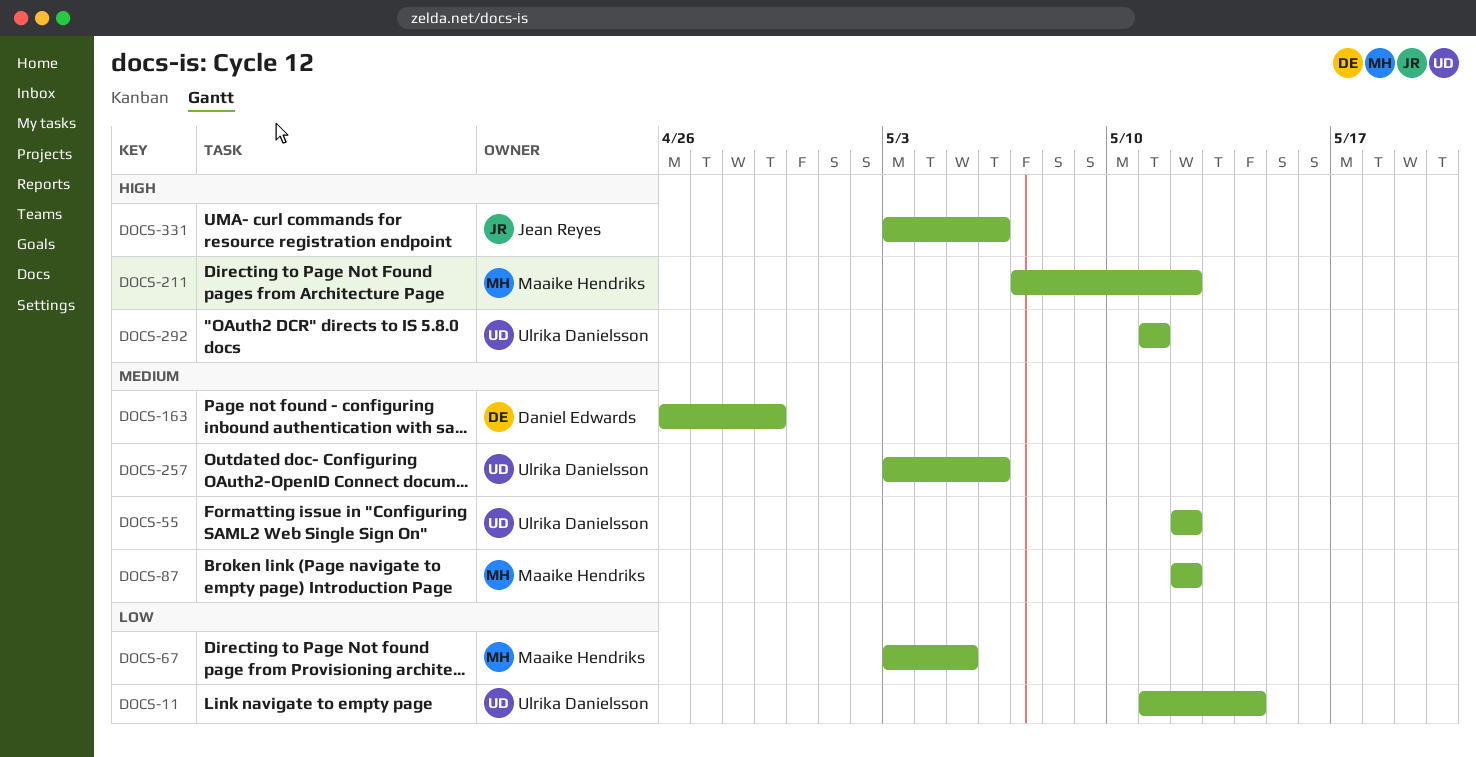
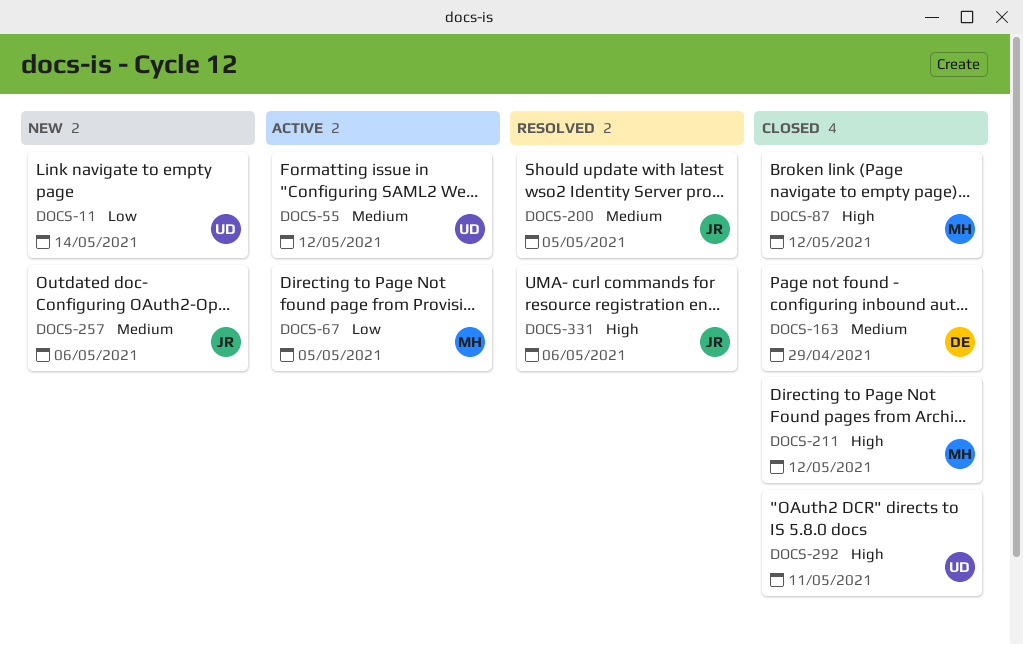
DOCS-87, priority: Medium -> High
DOCS-200: none -> present
DOCS-257, owner: Ulrika Danielsson -> Jean Reyes

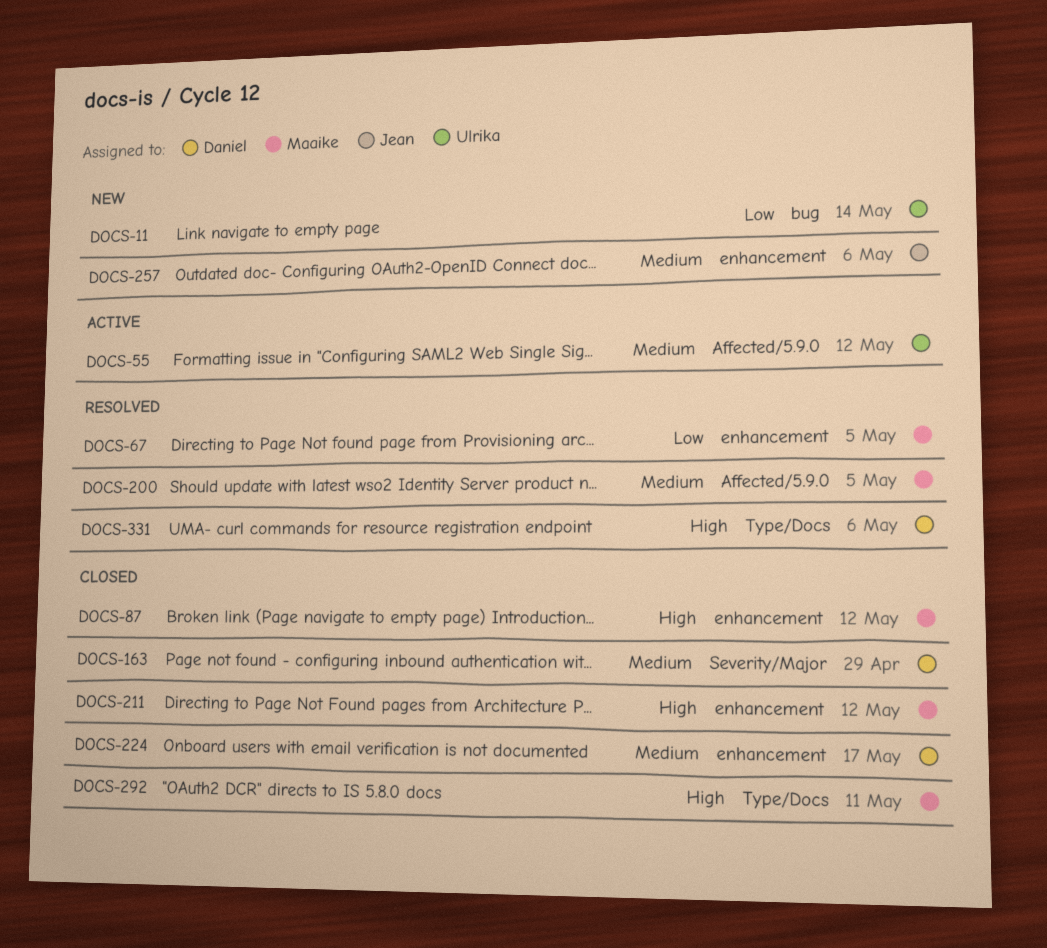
DOCS-67, status: Active -> Resolved
DOCS-200, owner: Jean -> Maaike
DOCS-224: none -> present
DOCS-292, owner: Ulrika -> Maaike
DOCS-331, owner: Jean -> Daniel

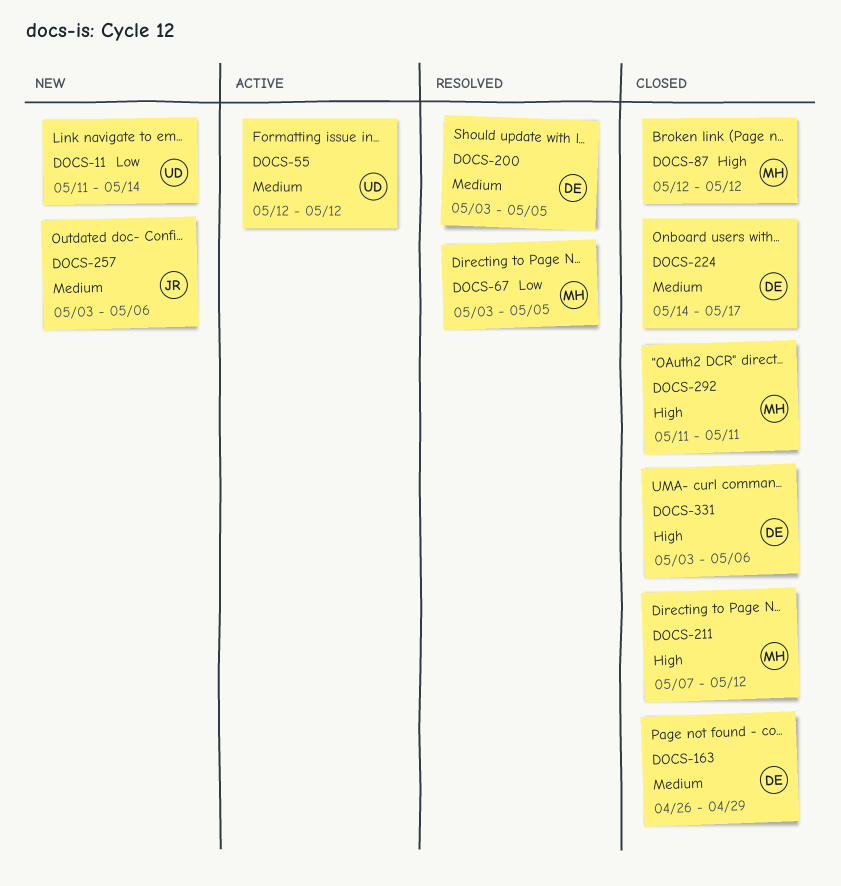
DOCS-200, owner: Maaike -> Daniel
DOCS-331, status: Resolved -> Closed

